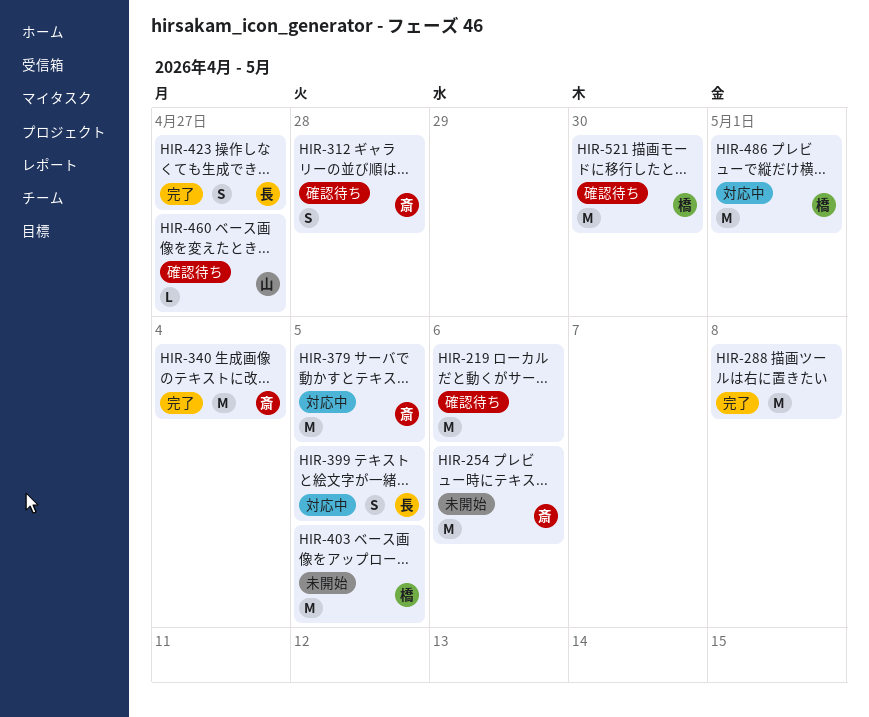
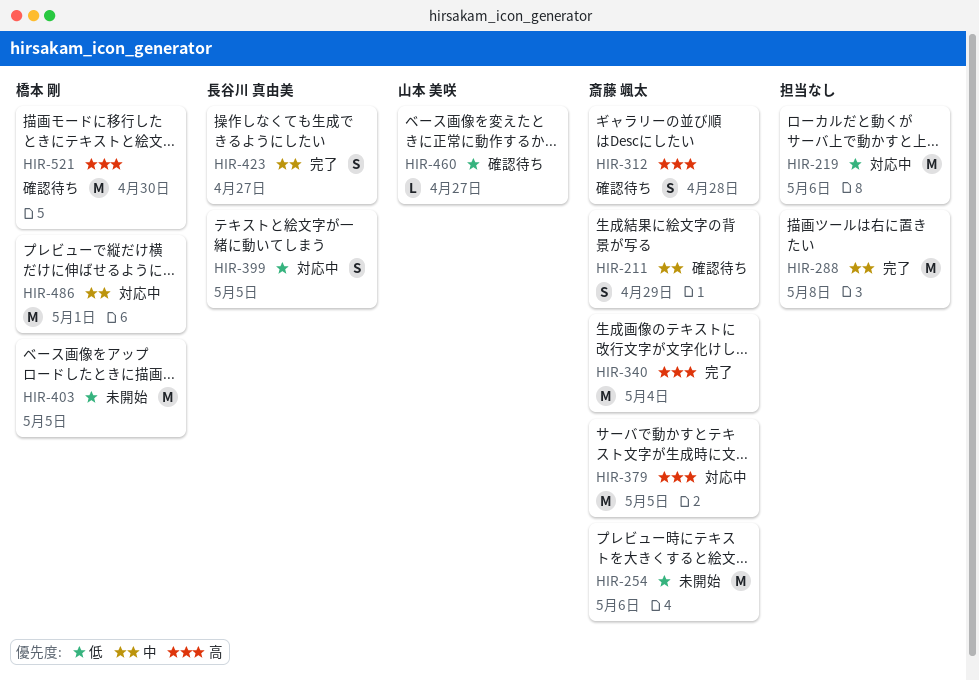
HIR-211: none -> present
HIR-219, status: 確認待ち -> 対応中

